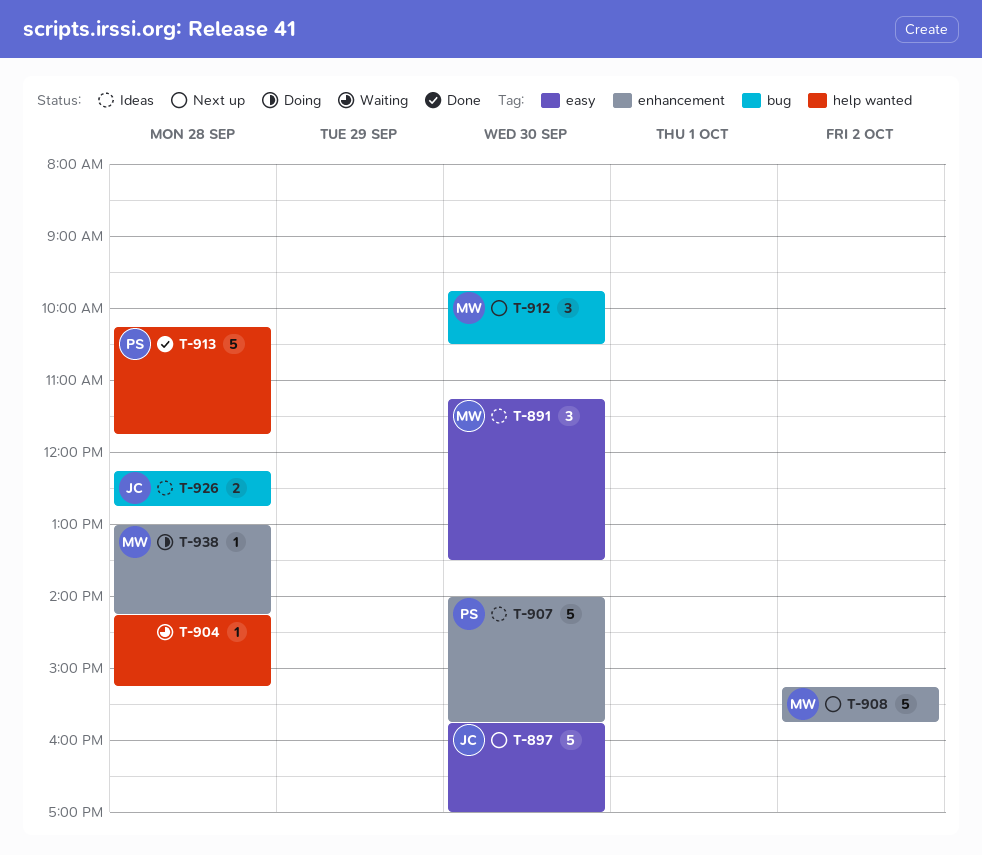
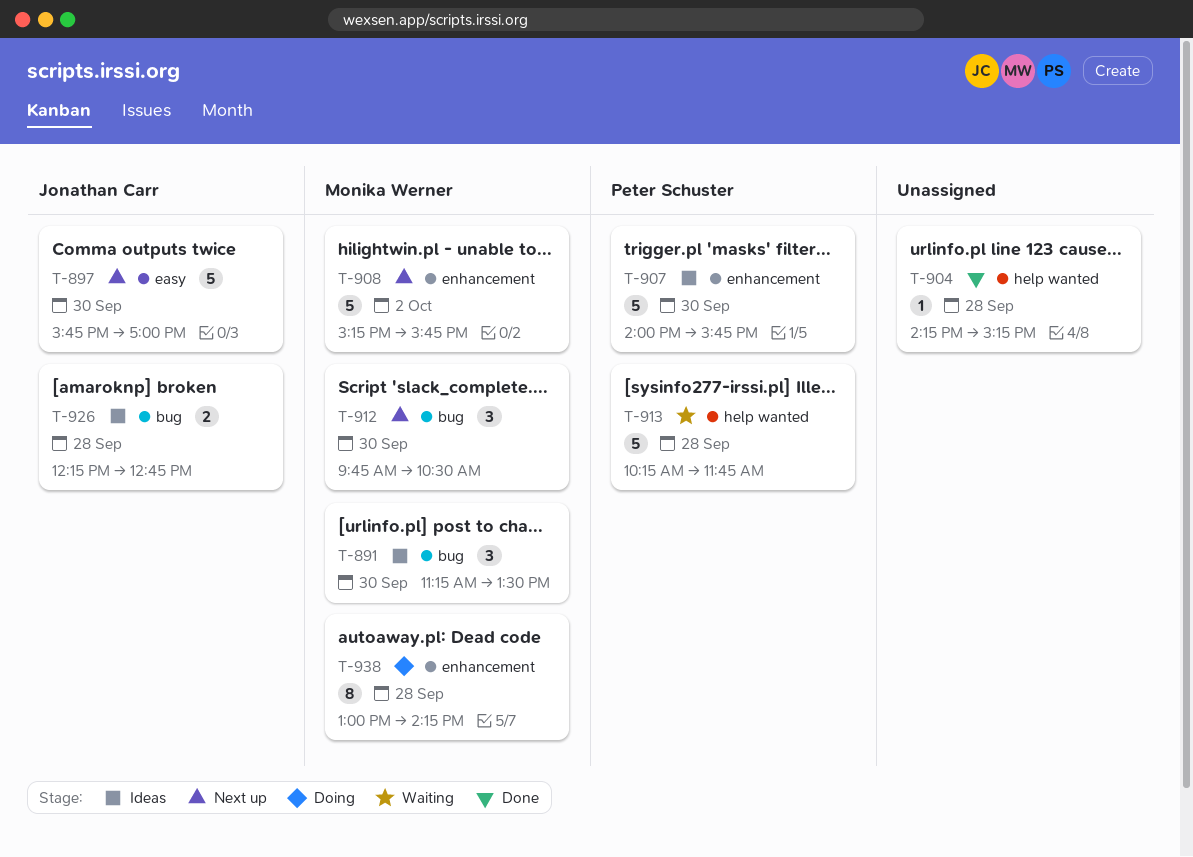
T-891, label: easy -> bug
T-904, status: Waiting -> Done
T-913, status: Done -> Waiting
T-938, estimate: 1 -> 8

